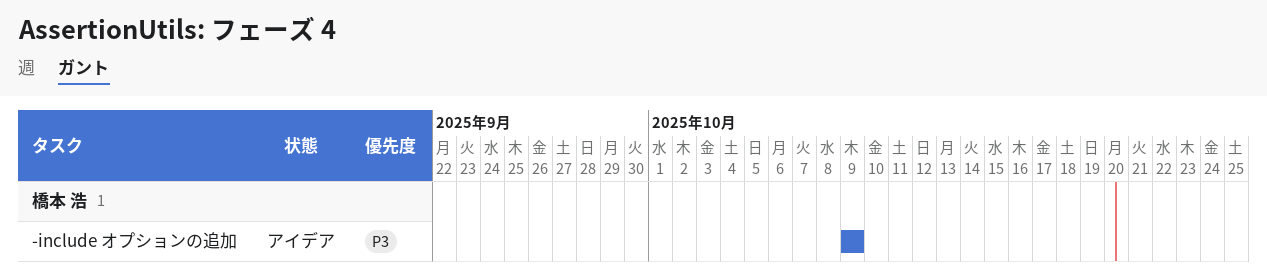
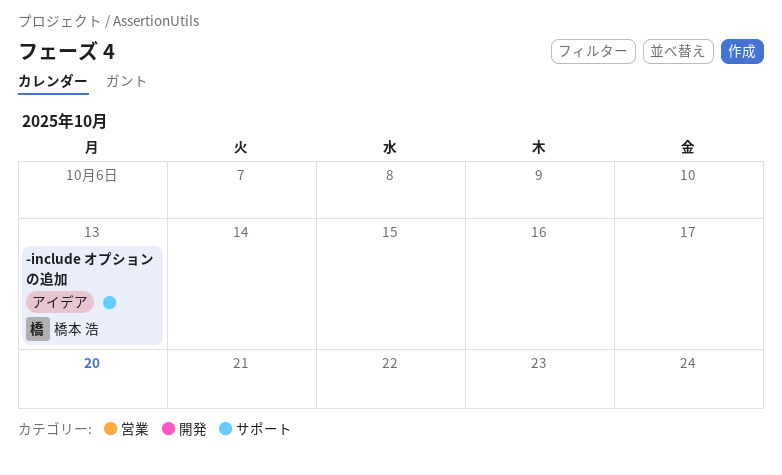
-include オプションの追加, due: Oct 9 -> Oct 13

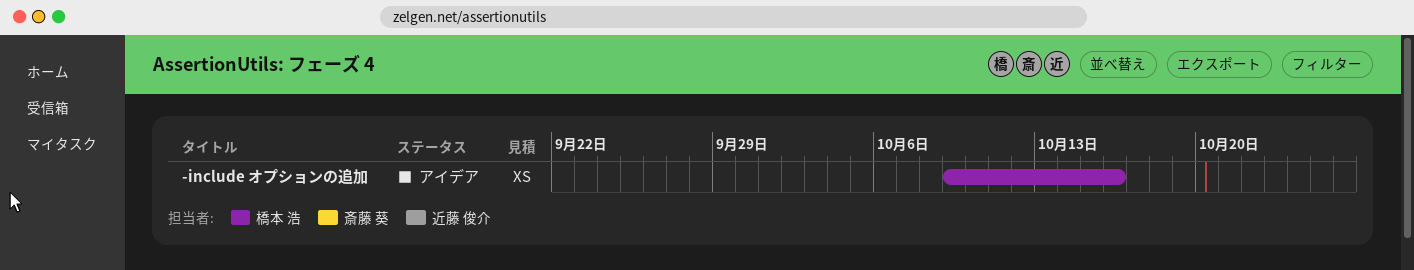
-include オプションの追加, due: Oct 13 -> Oct 16

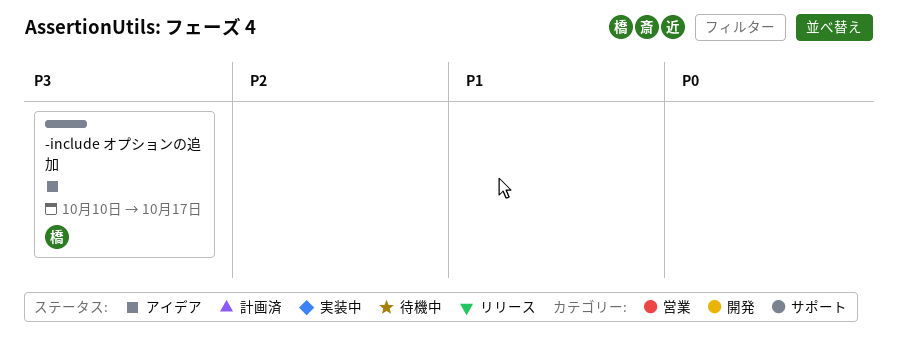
-include オプションの追加, start: Oct 9 -> Oct 10
-include オプションの追加, due: Oct 16 -> Oct 17

